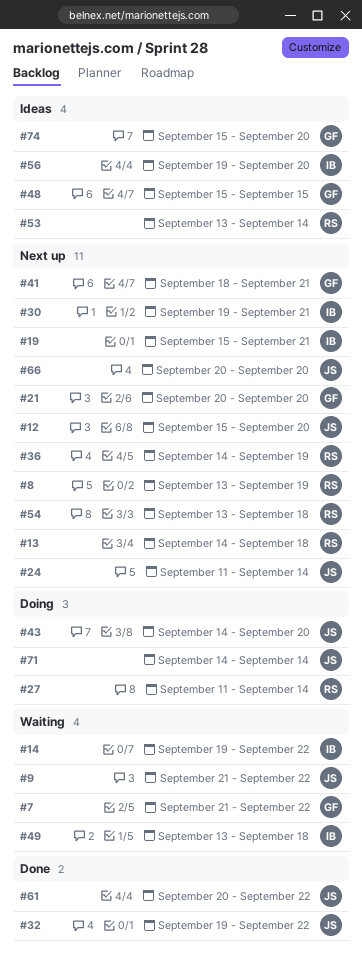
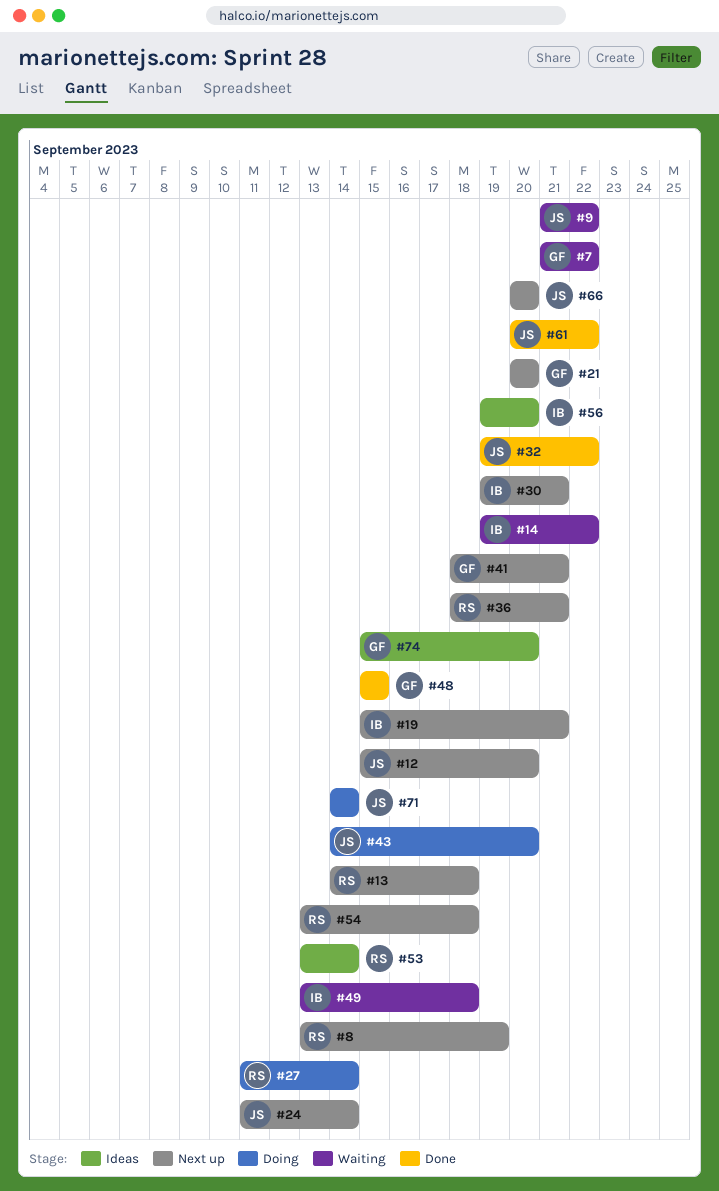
#36, start: Sep 14 -> Sep 18
#36, due: Sep 19 -> Sep 21
#48, status: Ideas -> Done

